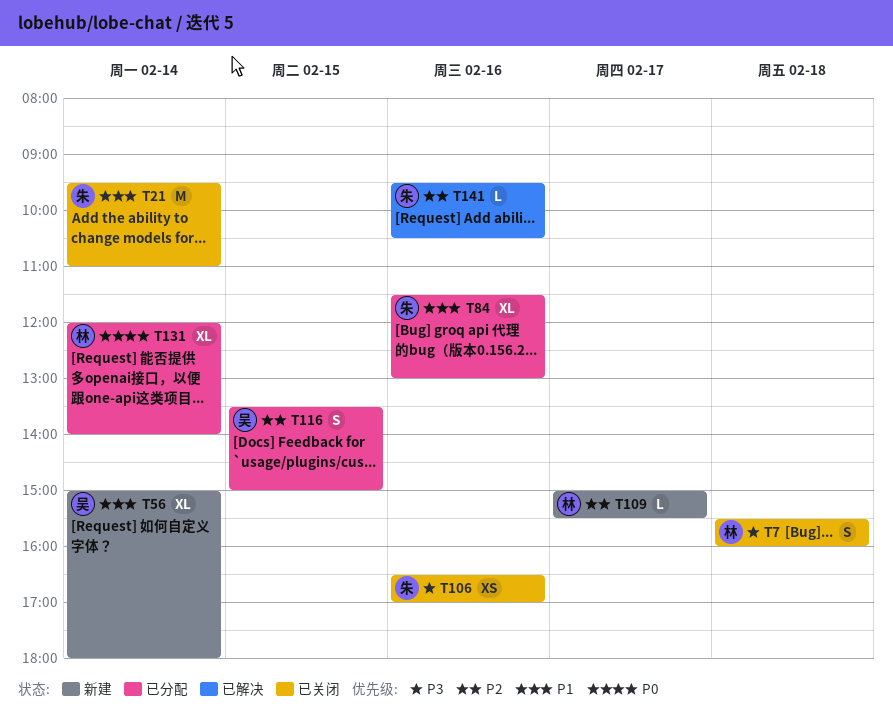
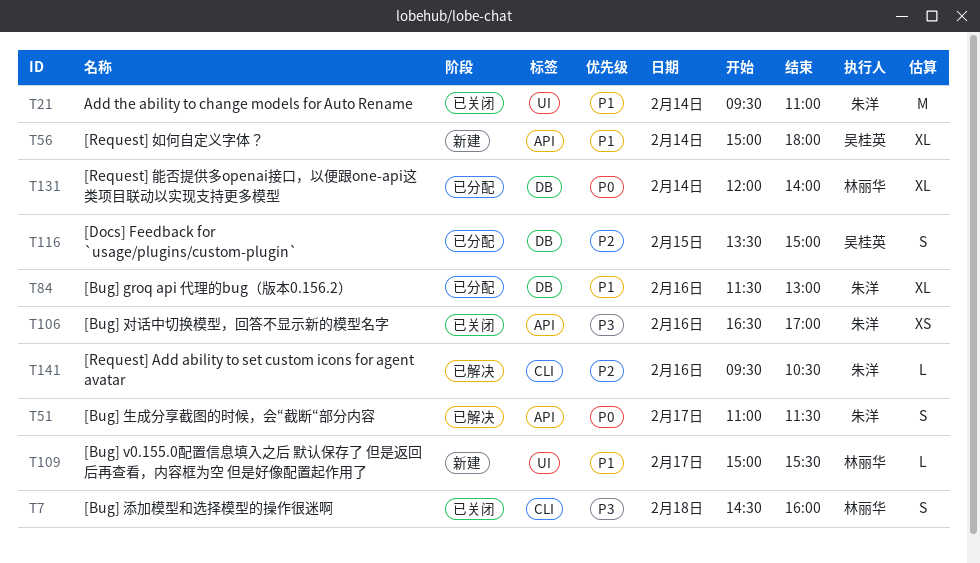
T7, begins: 15:30 -> 14:30
T51: none -> present
T109, priority: P2 -> P1

